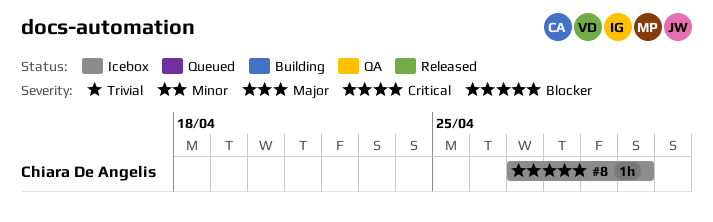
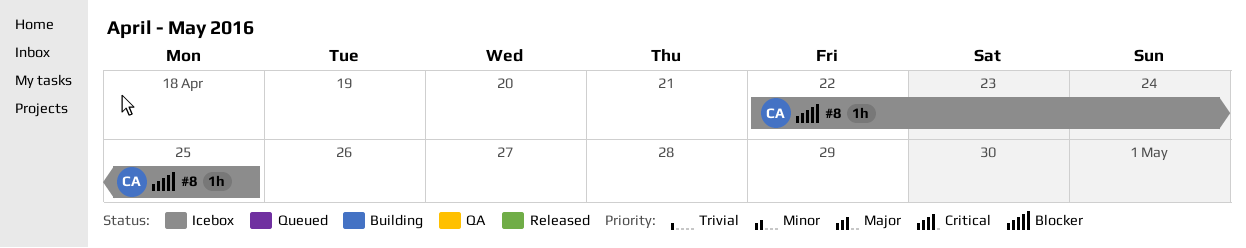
#8, start: Apr 27 -> Apr 22
#8, due: Apr 30 -> Apr 25

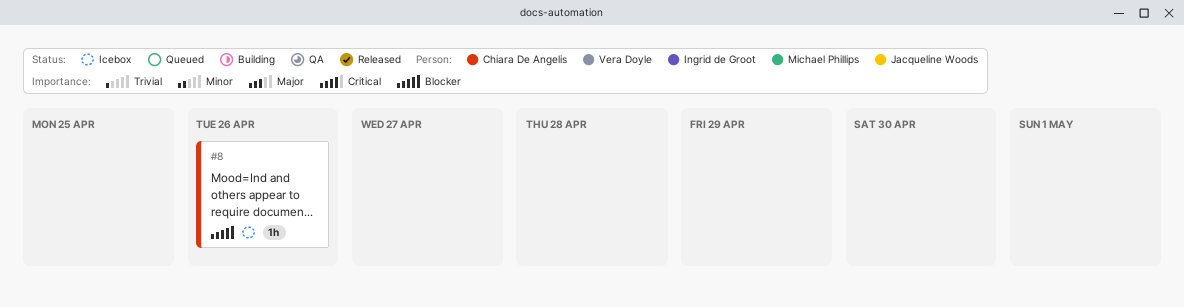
#8, due: Apr 25 -> Apr 26

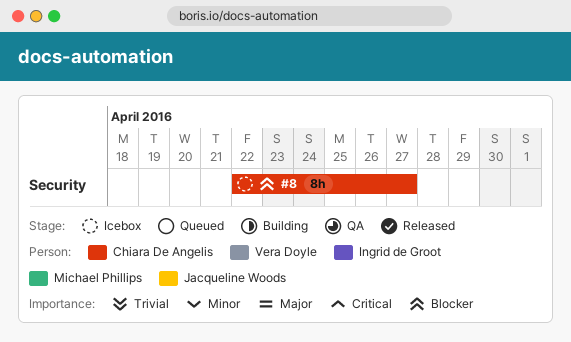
#8, estimate: 1h -> 8h
#8, due: Apr 26 -> Apr 27

